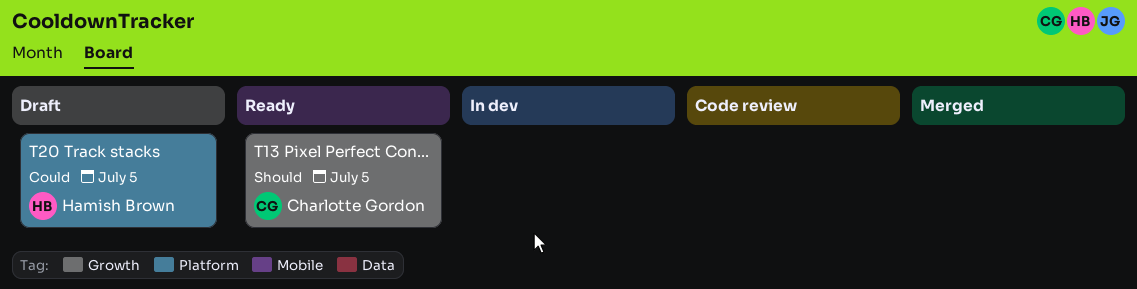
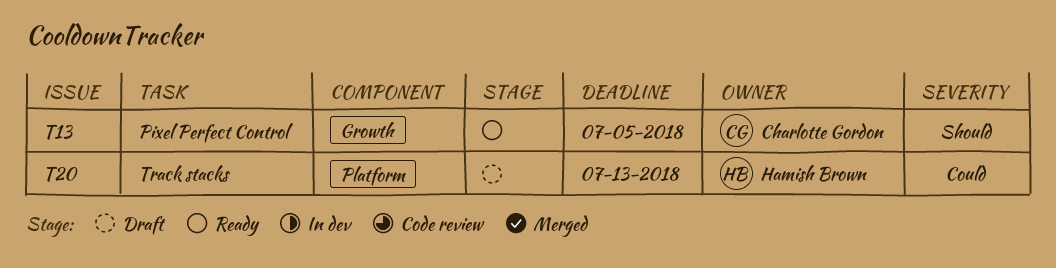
T20, due: Jul 5 -> Jul 13

